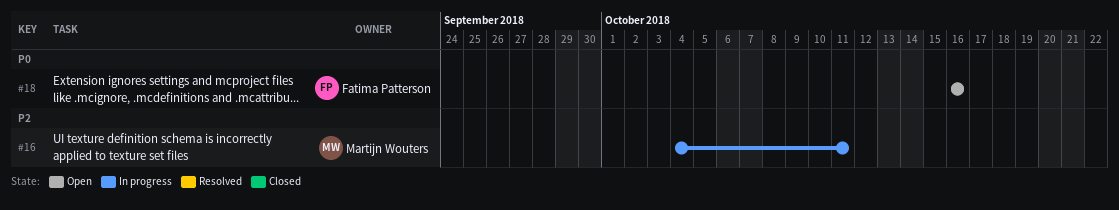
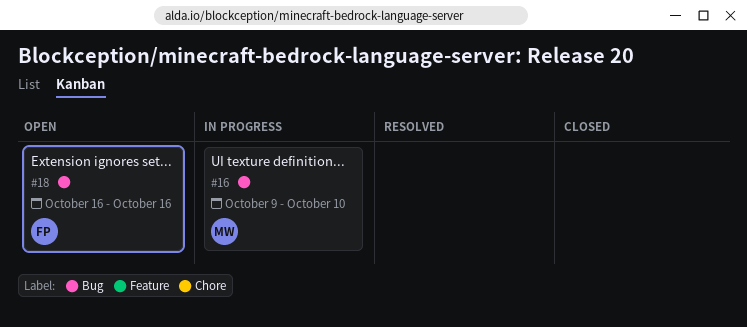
#16, start: Oct 4 -> Oct 9
#16, due: Oct 11 -> Oct 10

